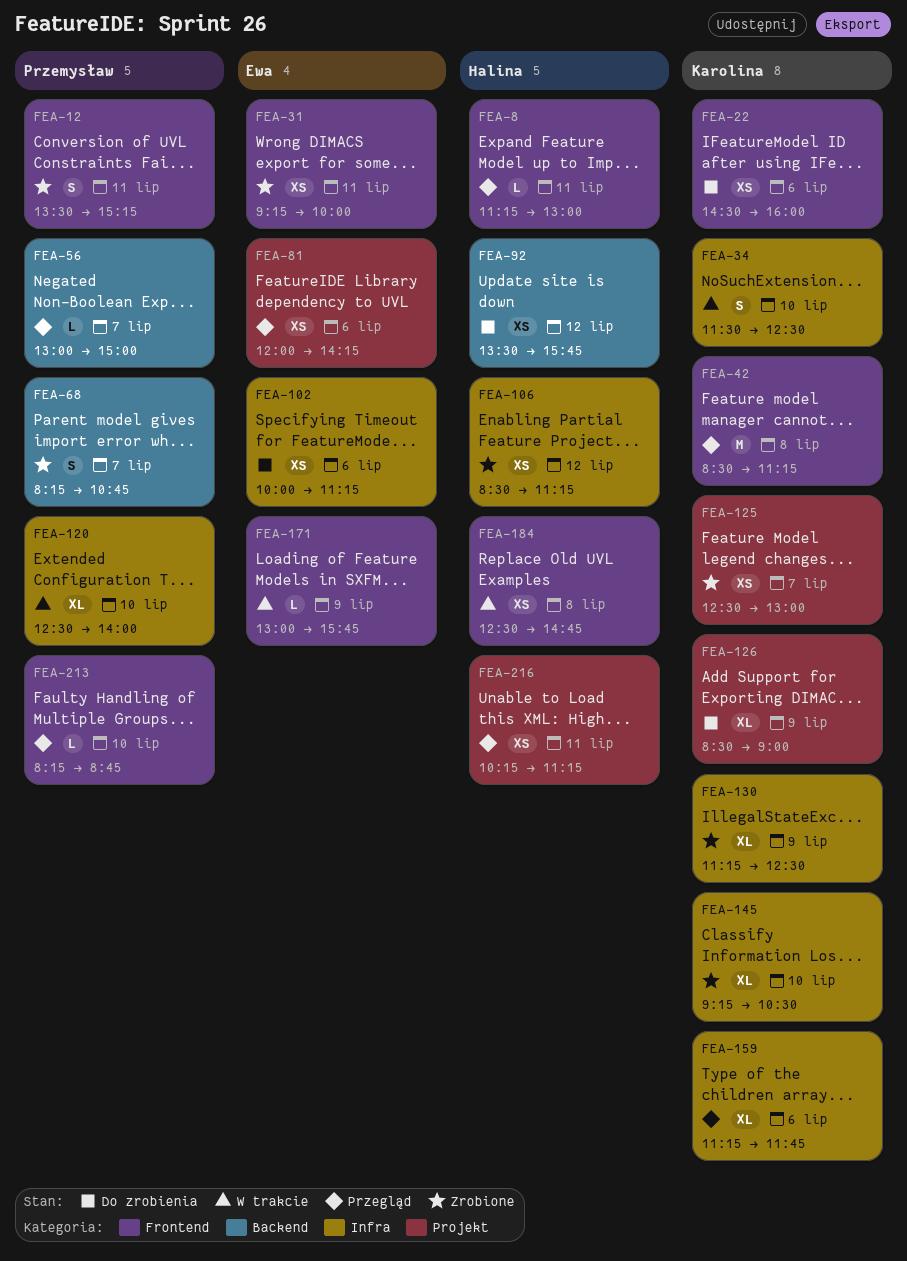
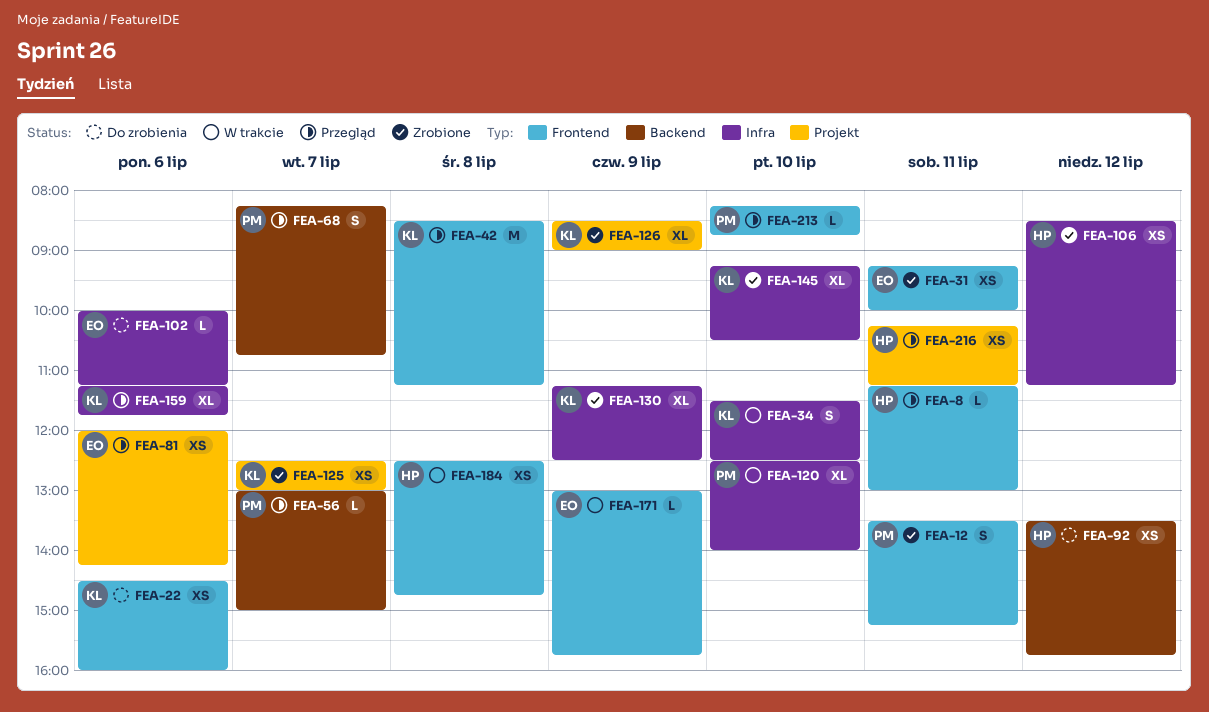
FEA-68, status: Zrobione -> Przegląd
FEA-102, estimate: XS -> L
FEA-126, status: Do zrobienia -> Zrobione

